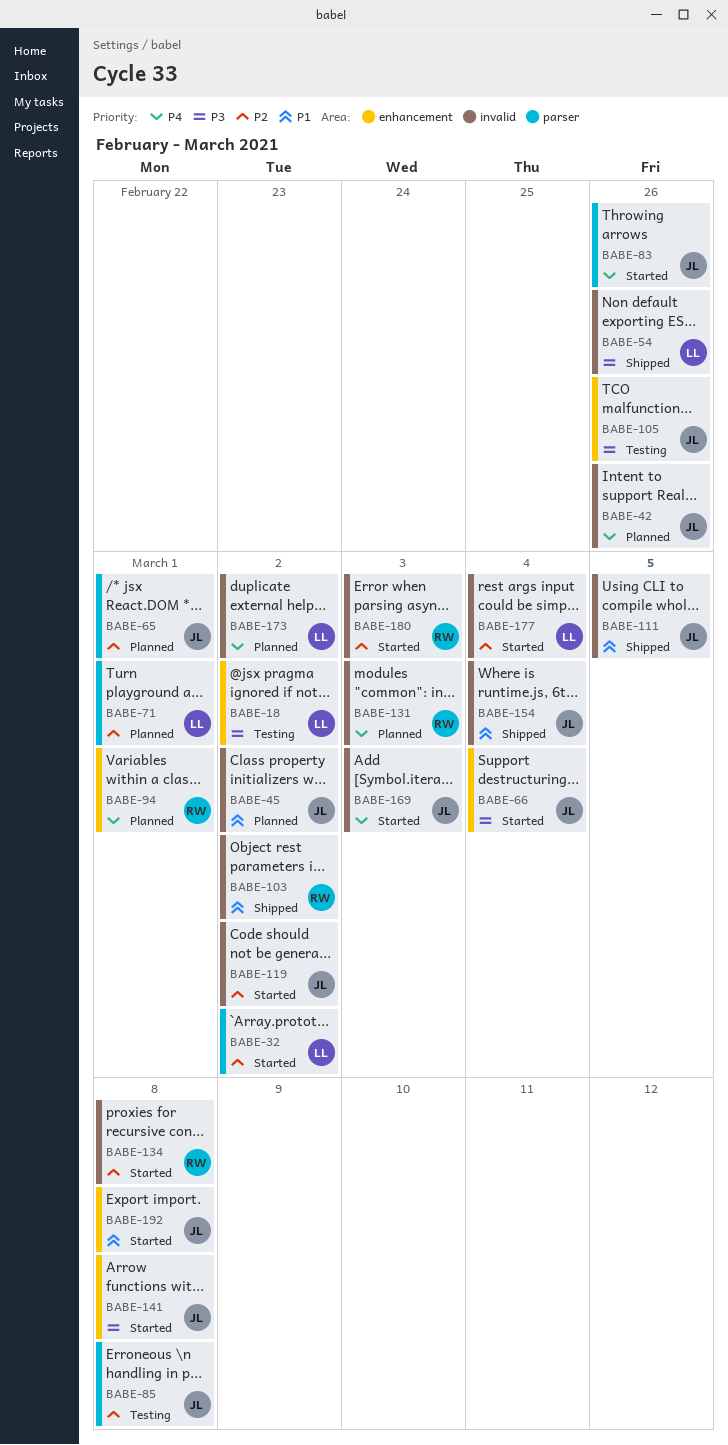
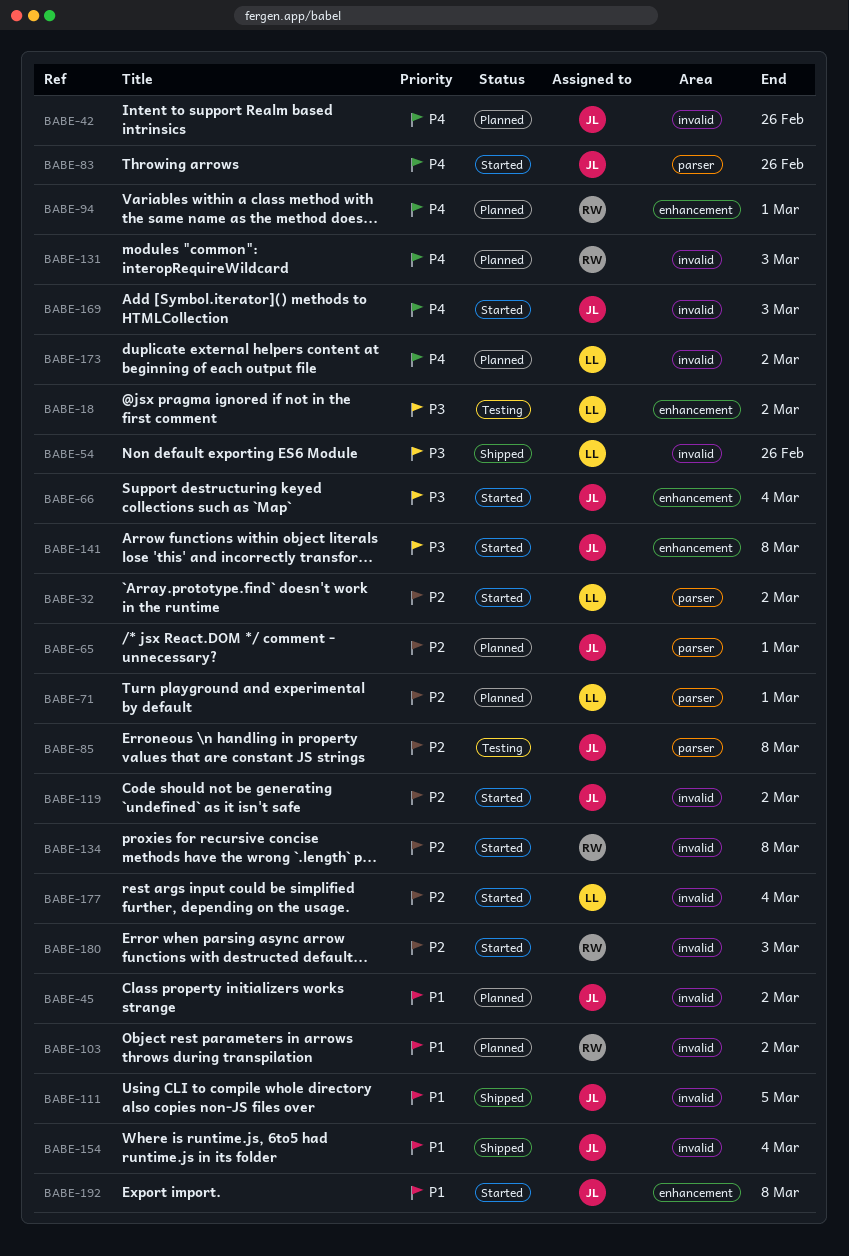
BABE-103, status: Shipped -> Planned
BABE-105: present -> none

